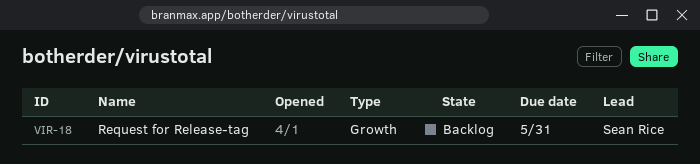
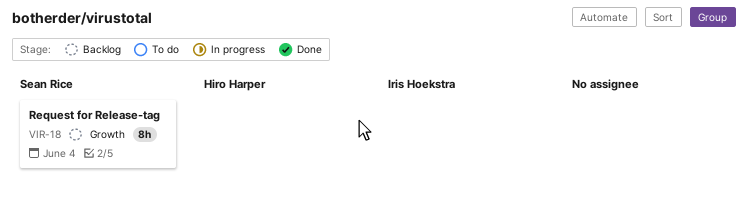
VIR-18, due: May 31 -> Jun 4

